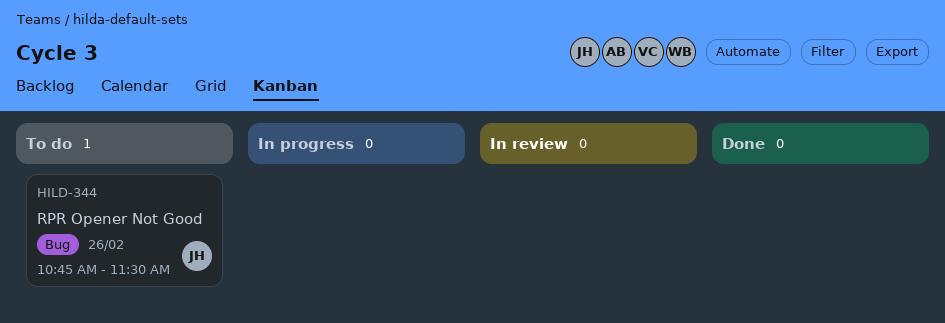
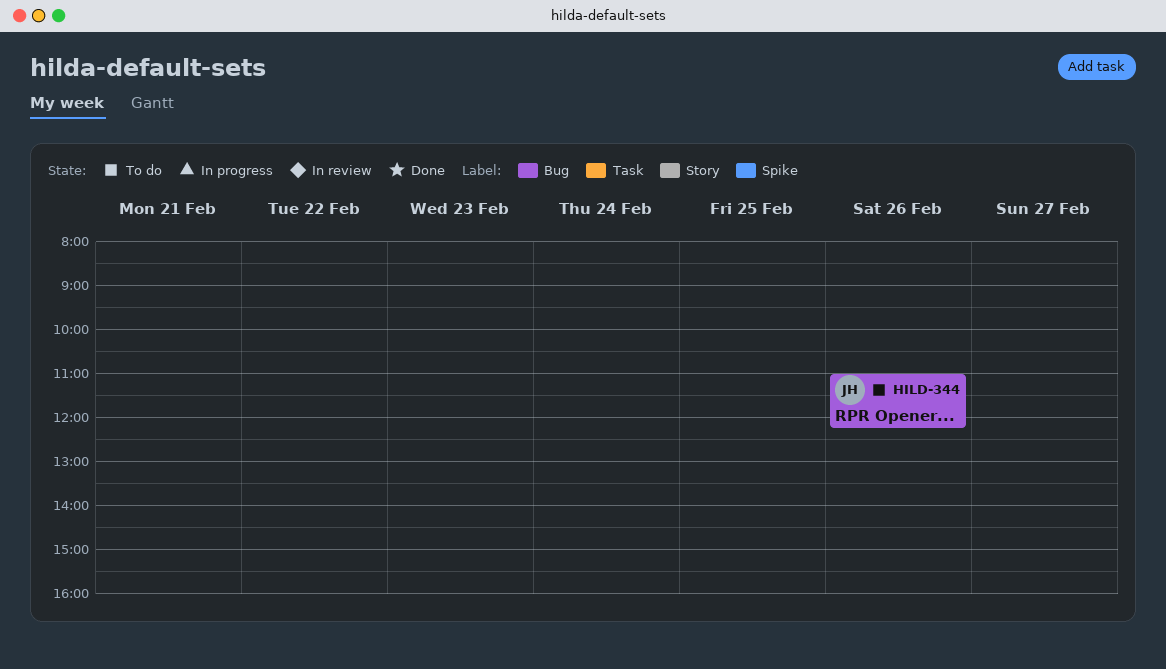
HILD-344, begins: 10:45 -> 11:00
HILD-344, ends: 11:30 -> 12:15

